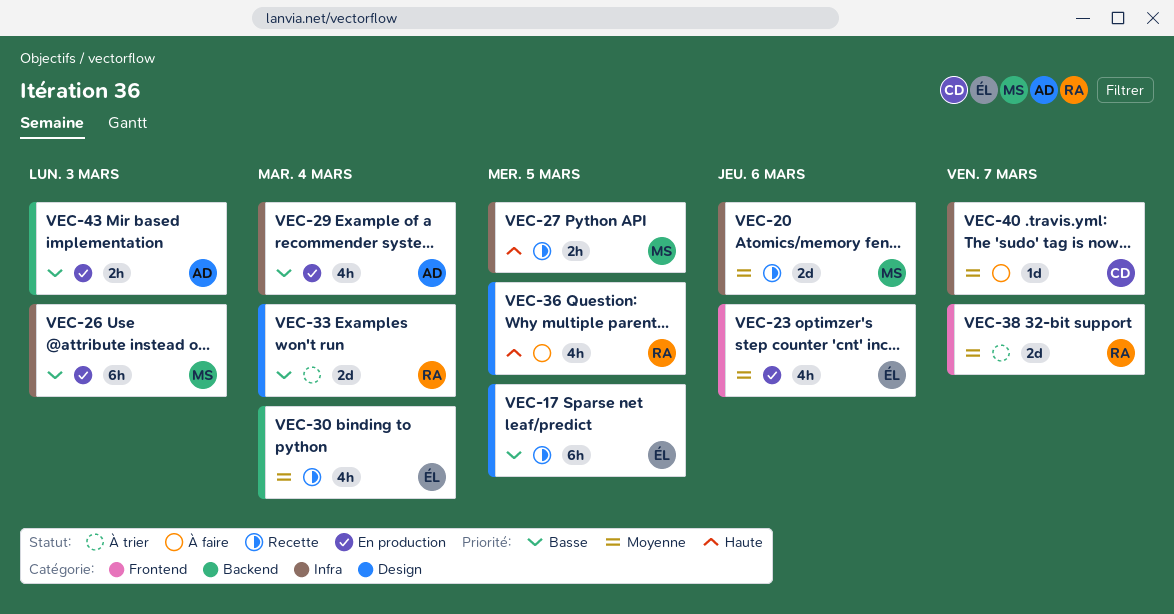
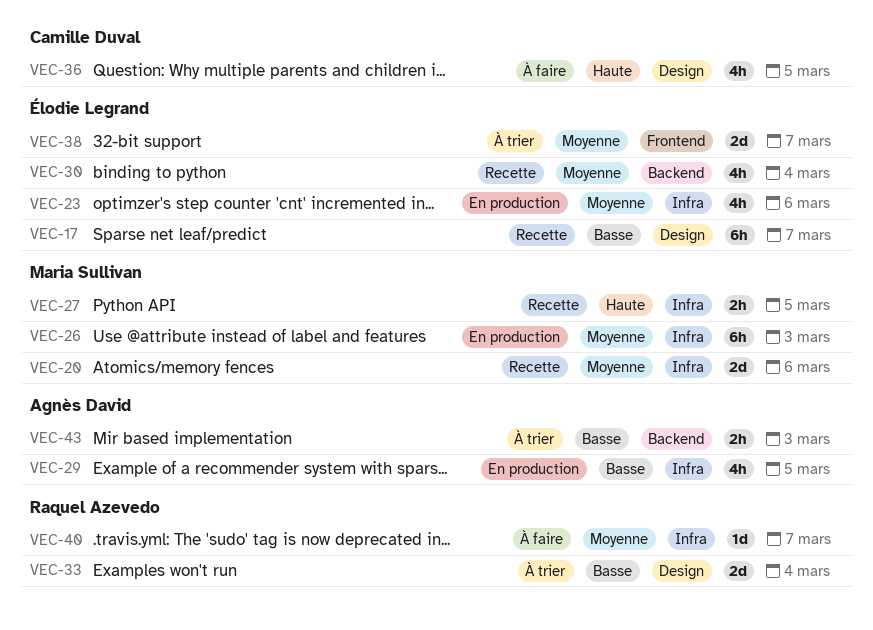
VEC-17, due: Mar 5 -> Mar 7
VEC-23, label: Frontend -> Infra
VEC-26, priority: Basse -> Moyenne
VEC-29, due: Mar 4 -> Mar 5
VEC-36, owner: Raquel Azevedo -> Camille Duval
VEC-38, owner: Raquel Azevedo -> Élodie Legrand
VEC-40, owner: Camille Duval -> Raquel Azevedo
VEC-43, status: En production -> À trier

